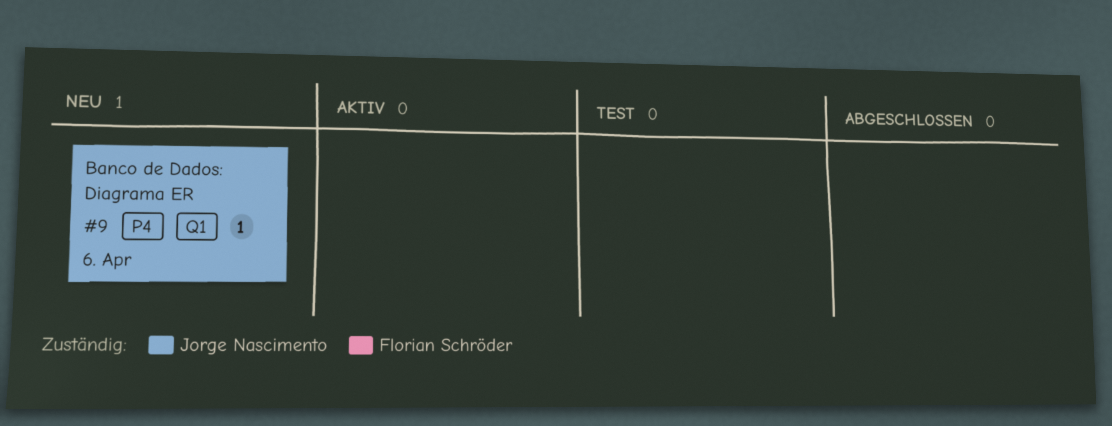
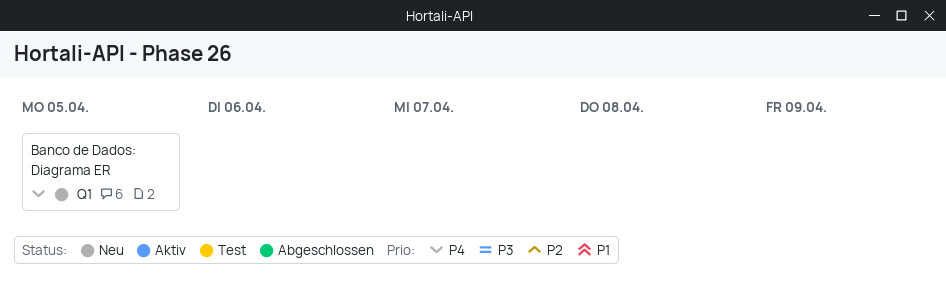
Banco de Dados: Diagrama ER, due: Apr 6 -> Apr 5

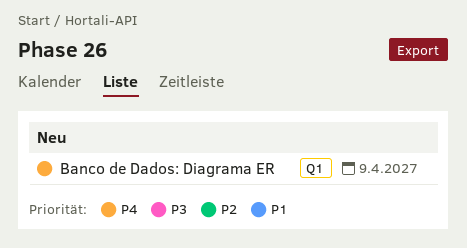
Banco de Dados: Diagrama ER, due: Apr 5 -> Apr 9

